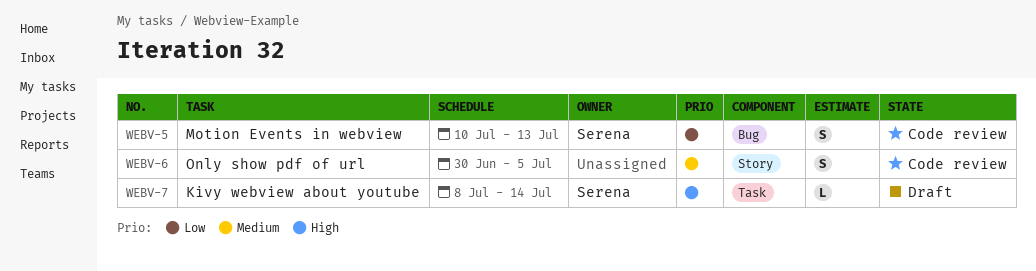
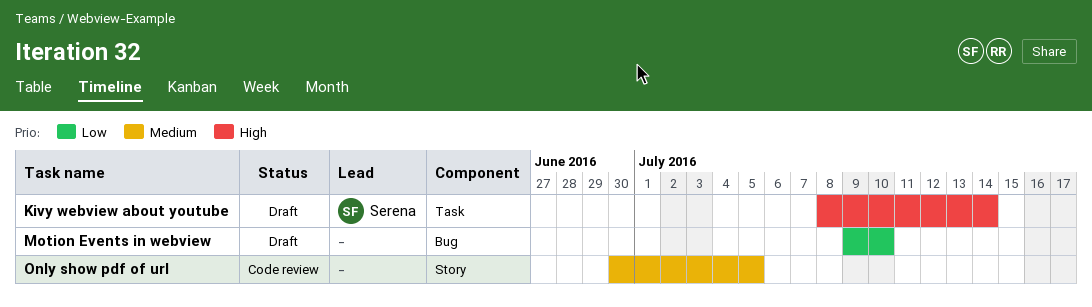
Motion Events in webview, status: Code review -> Draft
Motion Events in webview, owner: Serena -> none
Motion Events in webview, start: Jul 10 -> Jul 9
Motion Events in webview, due: Jul 13 -> Jul 10

